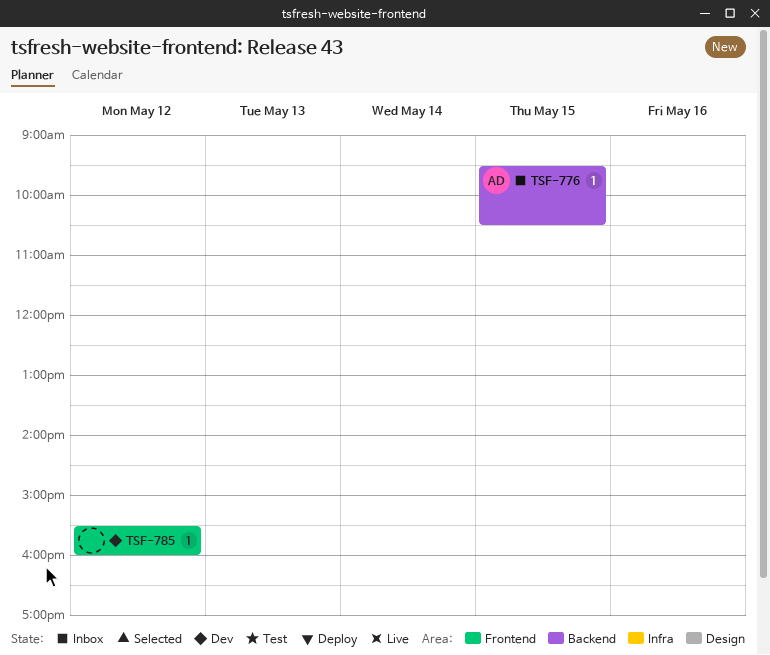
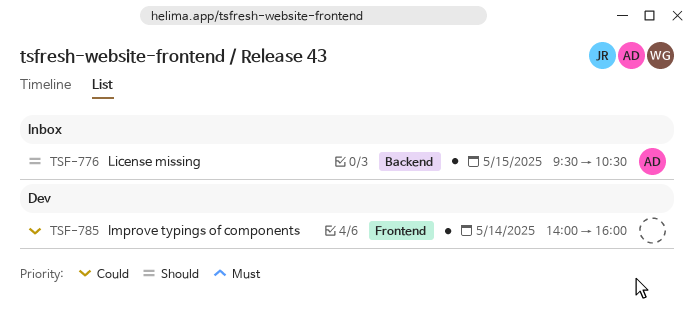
TSF-785, day: May 12 -> May 14
TSF-785, begins: 15:30 -> 14:00

